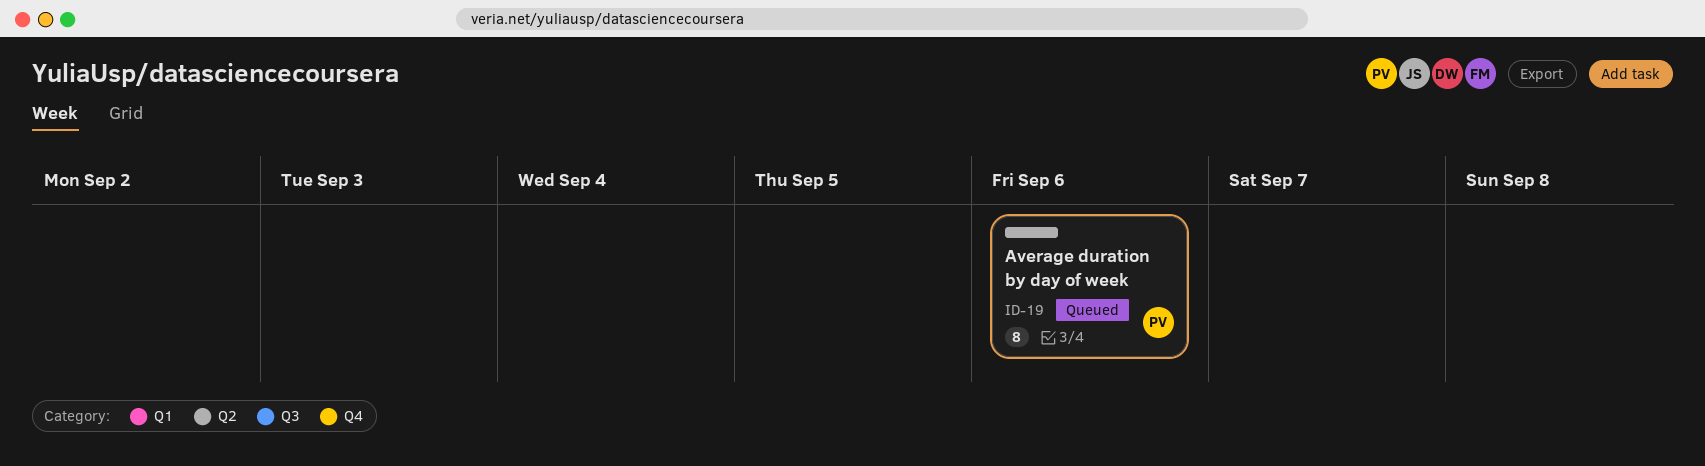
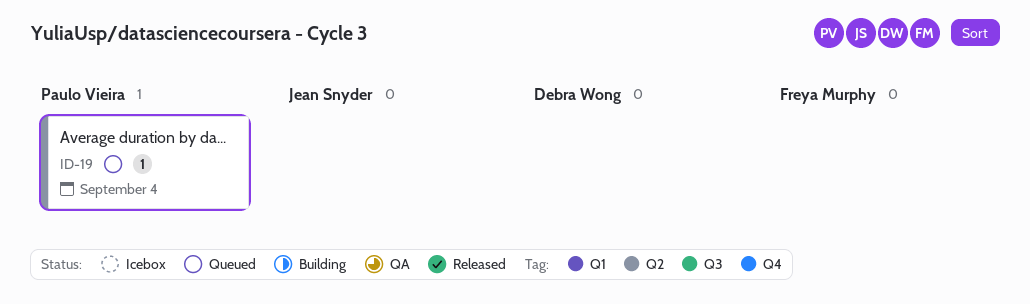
ID-19, estimate: 8 -> 1
ID-19, due: Sep 6 -> Sep 4

